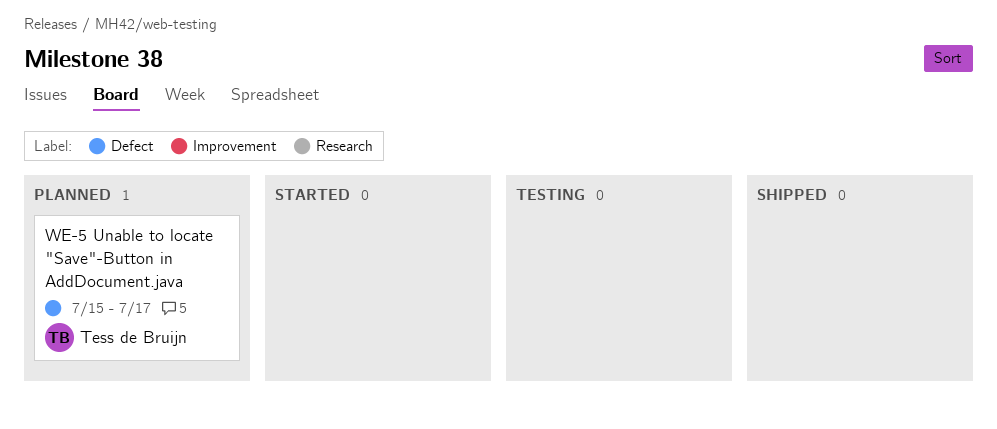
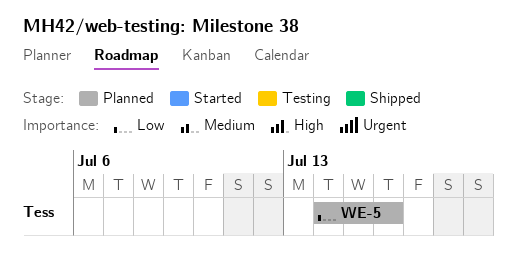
WE-5, start: Jul 15 -> Jul 14
WE-5, due: Jul 17 -> Jul 16

